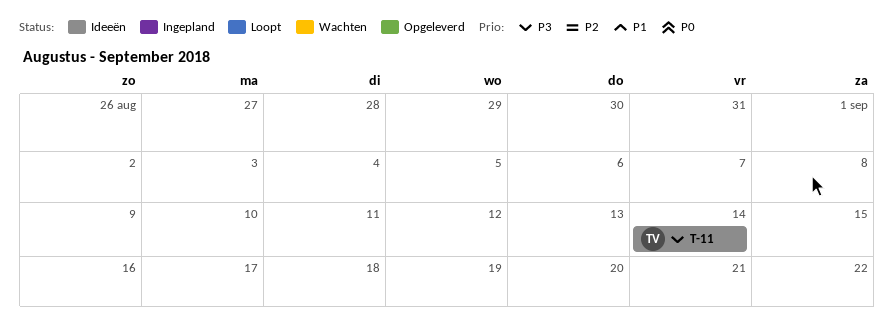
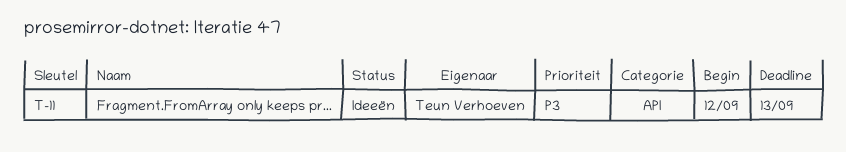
T-11, start: Sep 14 -> Sep 12
T-11, due: Sep 14 -> Sep 13

